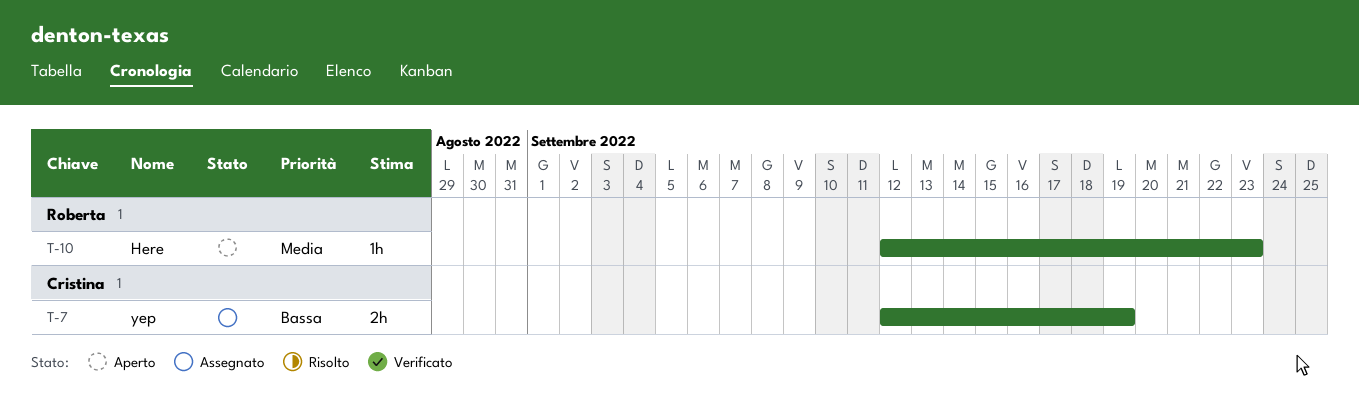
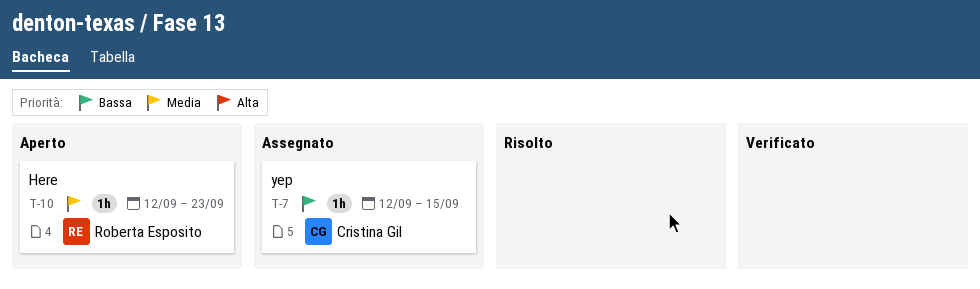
T-7, estimate: 2h -> 1h
T-7, due: Sep 19 -> Sep 15

